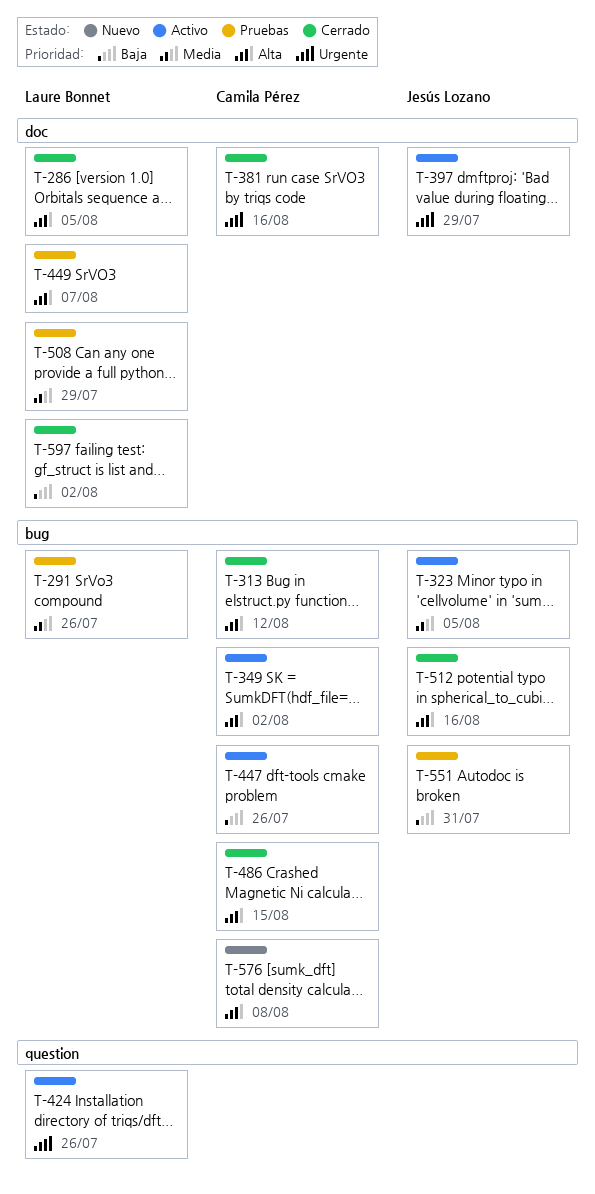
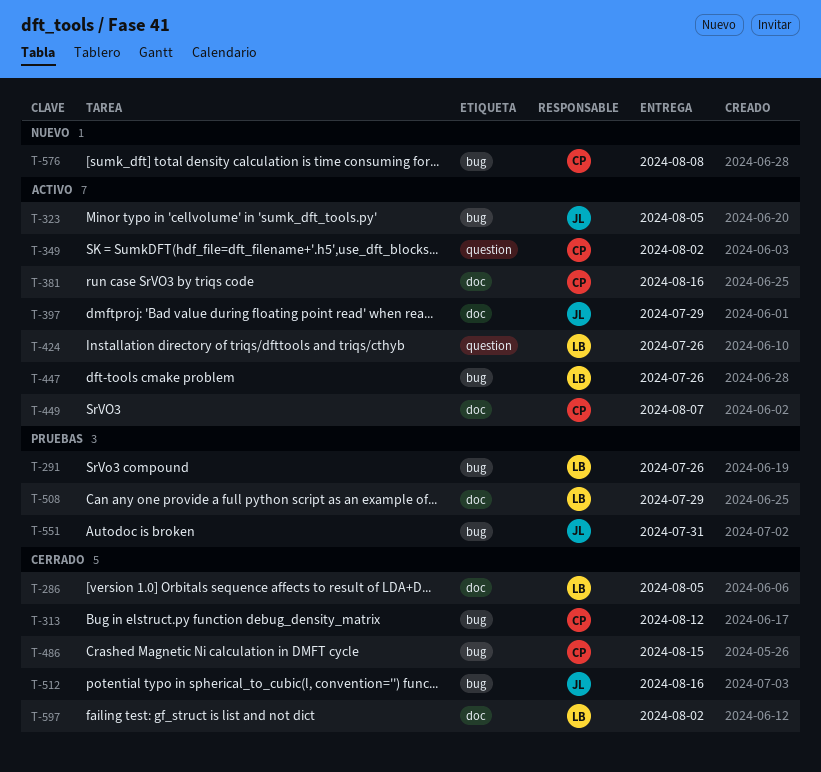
T-349, label: bug -> question
T-381, status: Cerrado -> Activo
T-447, owner: Camila Pérez -> Laure Bonnet
T-449, status: Pruebas -> Activo
T-449, owner: Laure Bonnet -> Camila Pérez

